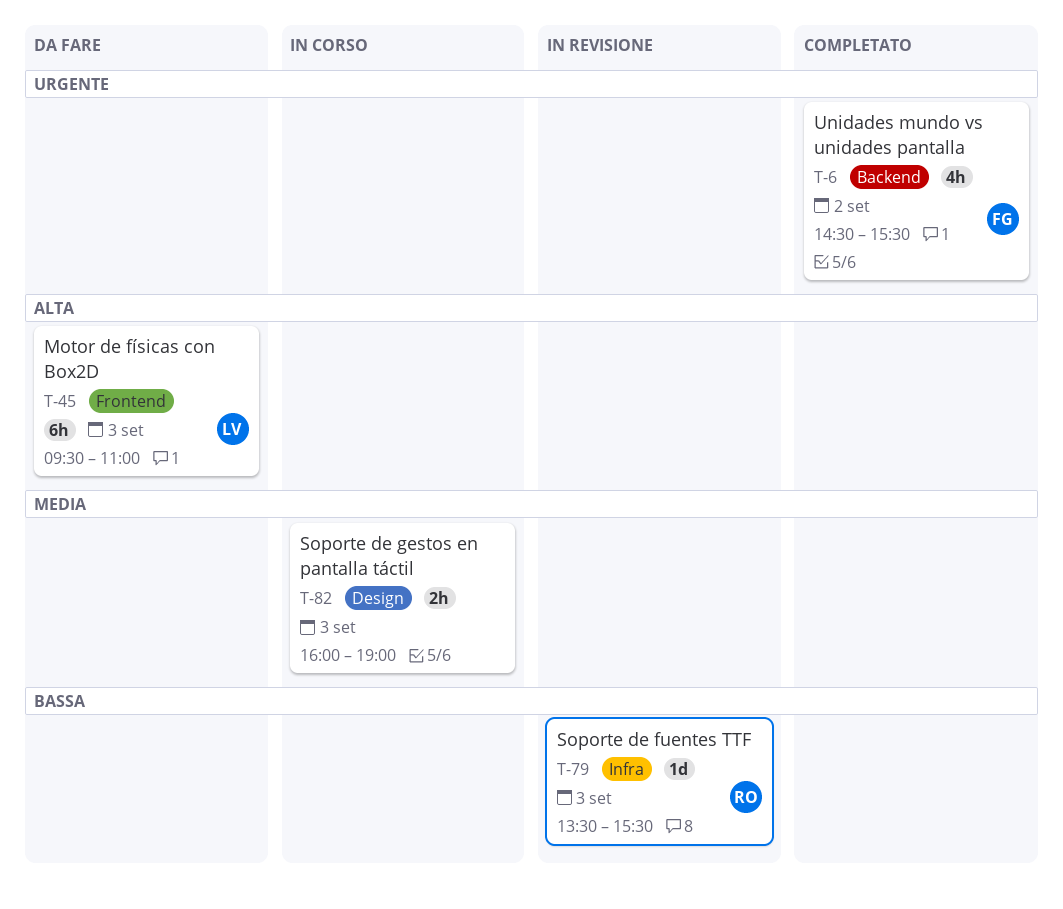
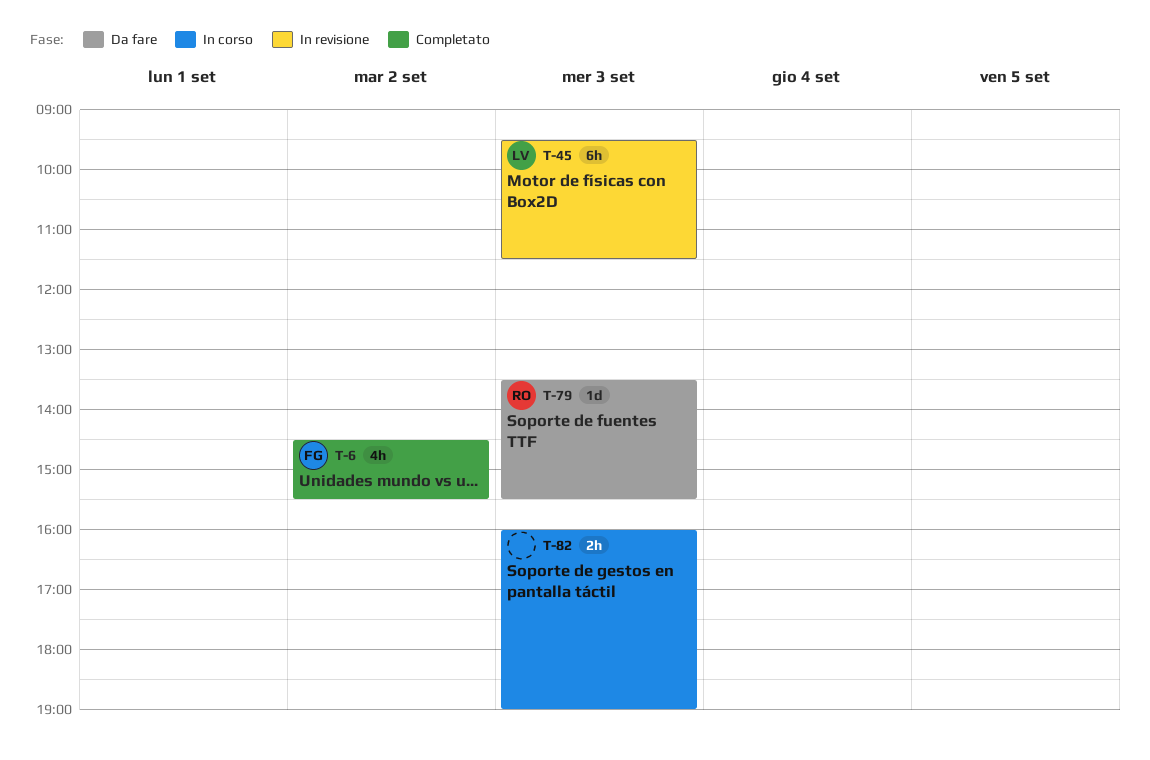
T-45, status: Da fare -> In revisione
T-45, ends: 11:00 -> 11:30
T-79, status: In revisione -> Da fare

